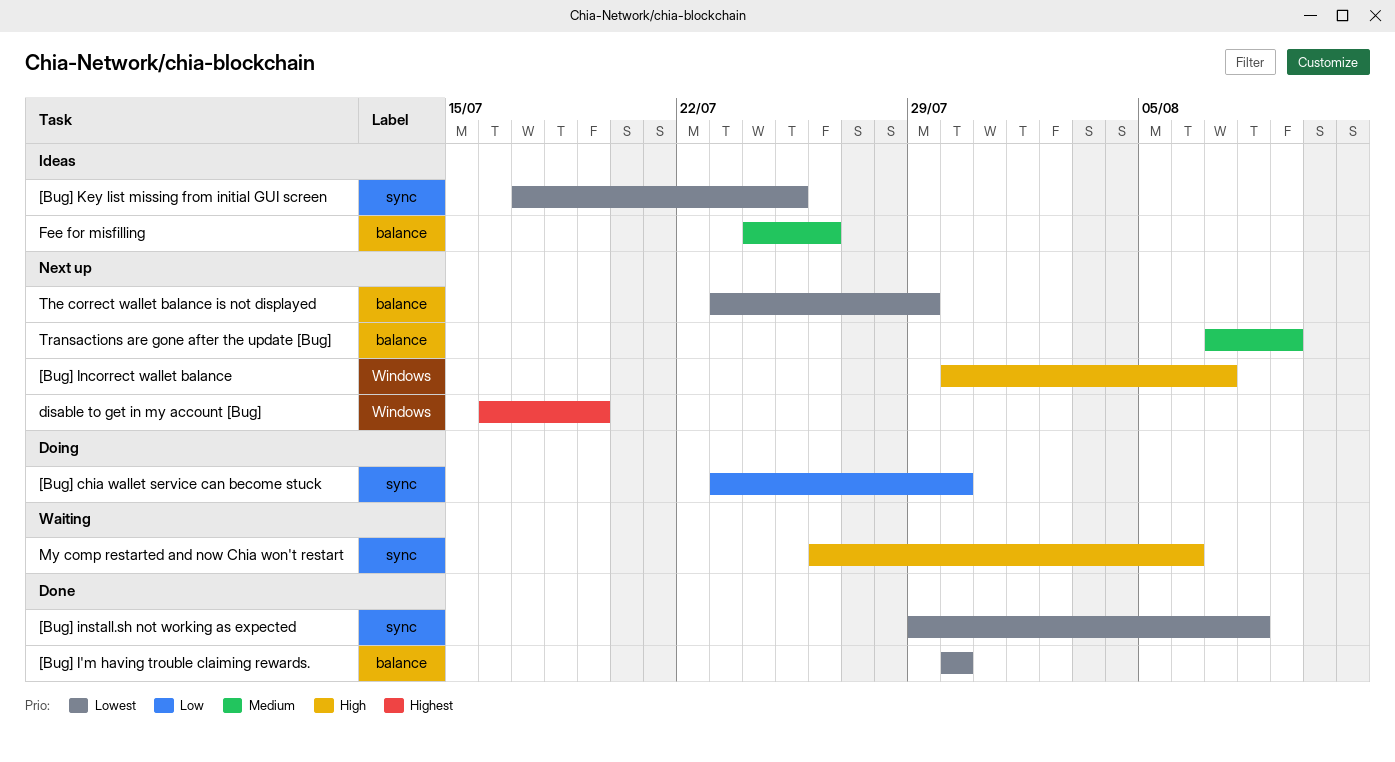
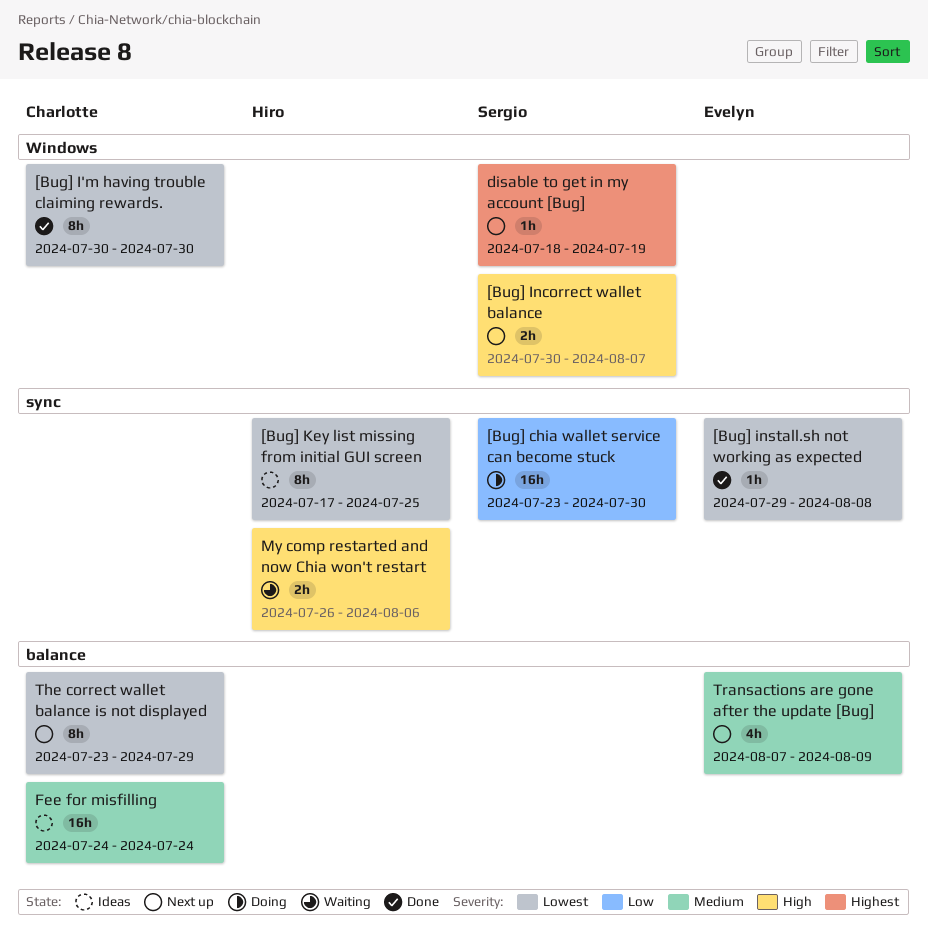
[Bug] I'm having trouble claiming rewards., label: balance -> Windows
disable to get in my account [Bug], start: Jul 16 -> Jul 18
Fee for misfilling, due: Jul 26 -> Jul 24

